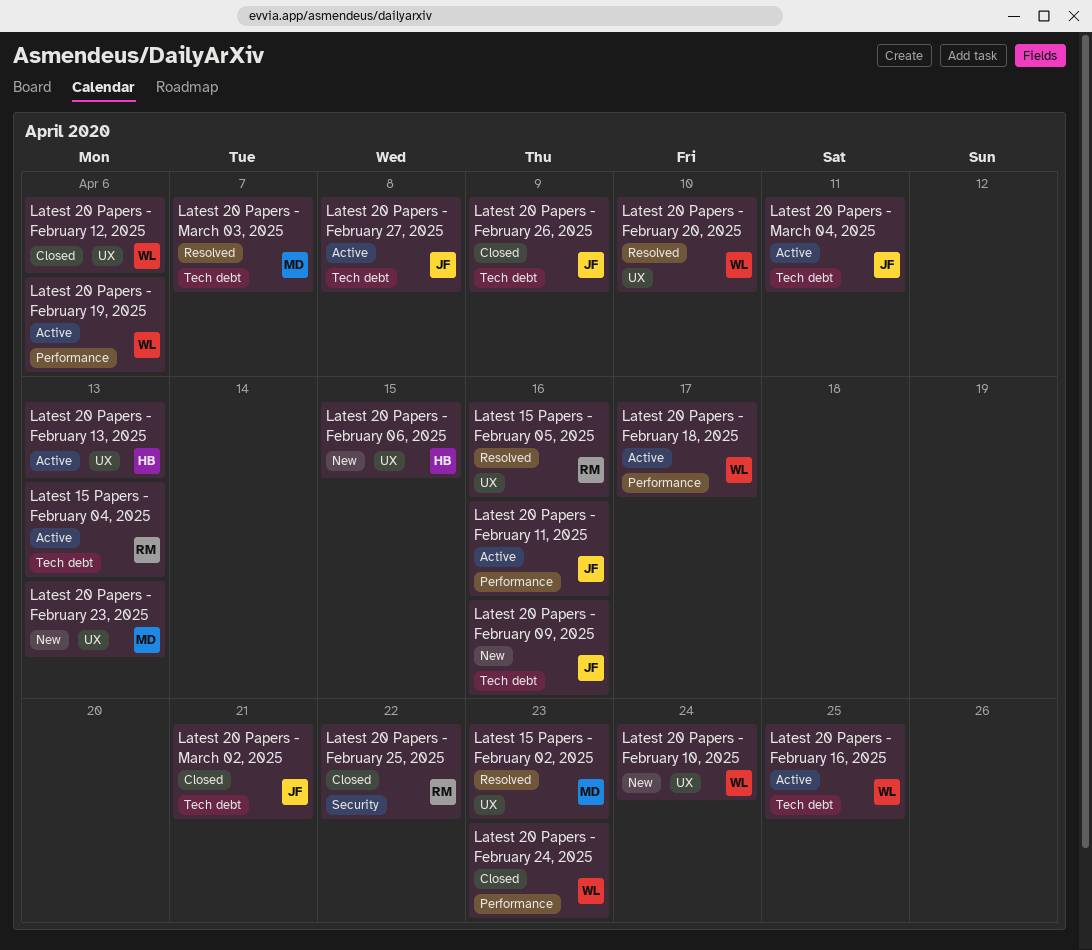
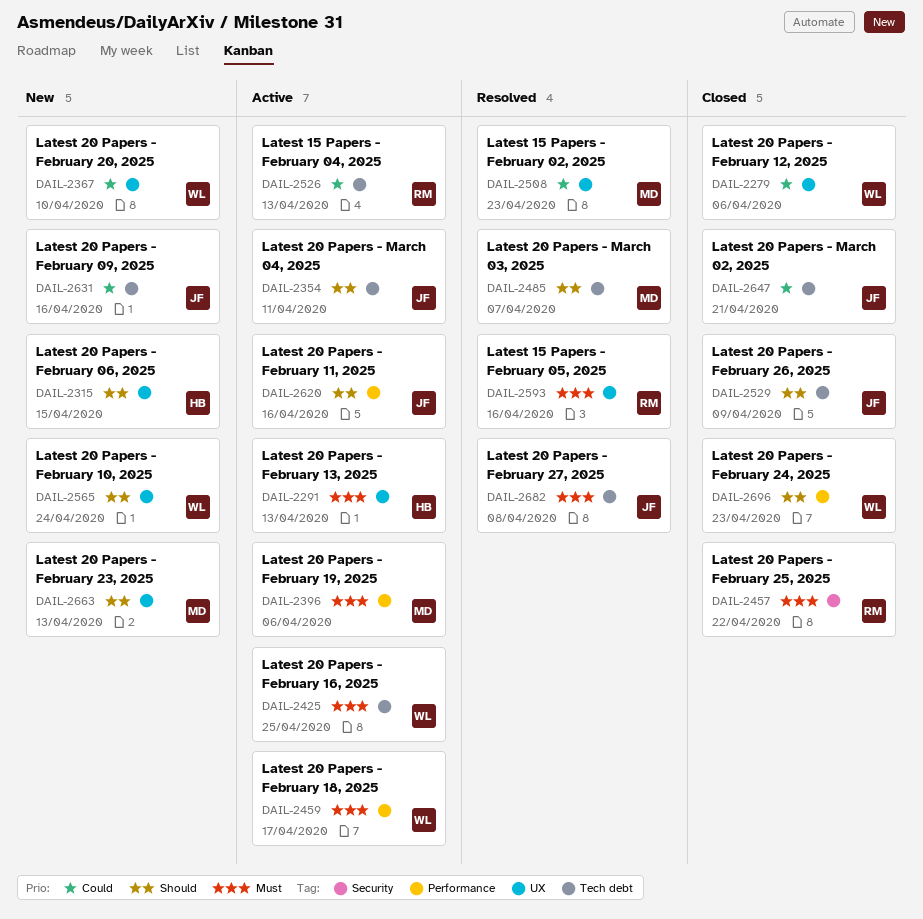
Latest 20 Papers - February 19, 2025, owner: WL -> MD
Latest 20 Papers - February 20, 2025, status: Resolved -> New
Latest 20 Papers - February 27, 2025, status: Active -> Resolved

